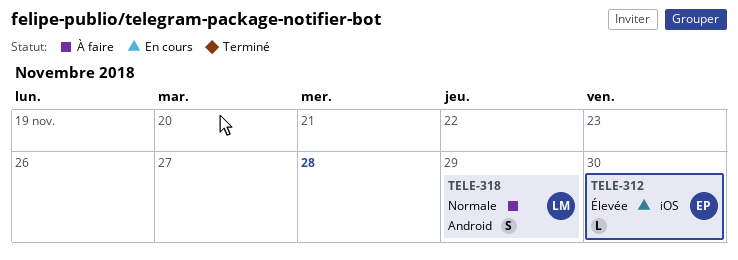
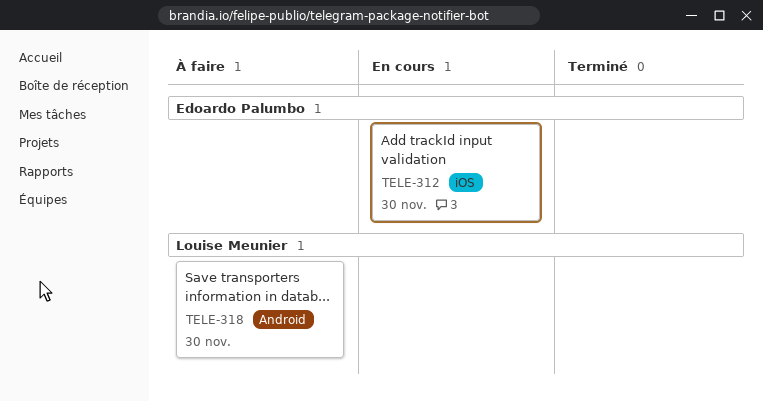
TELE-318, due: Nov 29 -> Nov 30

